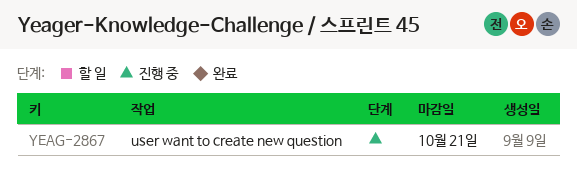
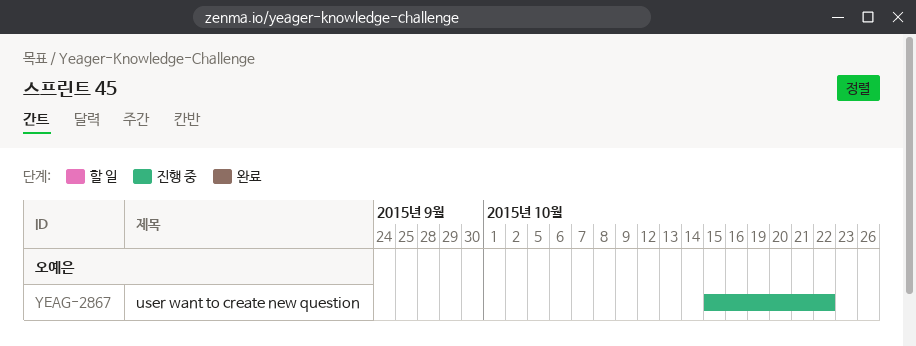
YEAG-2867, due: Oct 21 -> Oct 22

